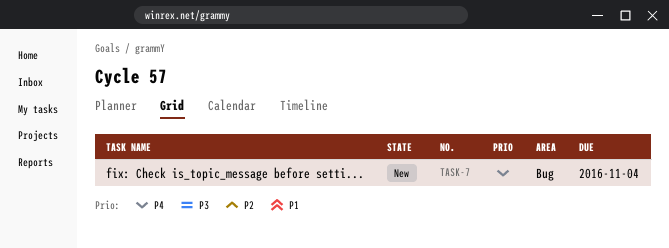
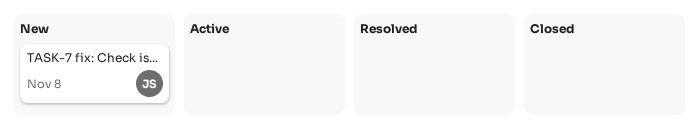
TASK-7, due: Nov 4 -> Nov 8

